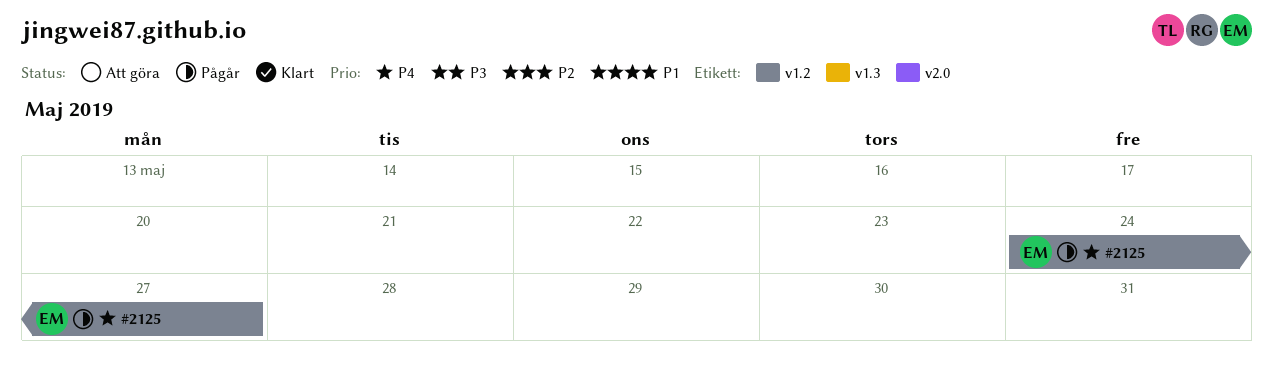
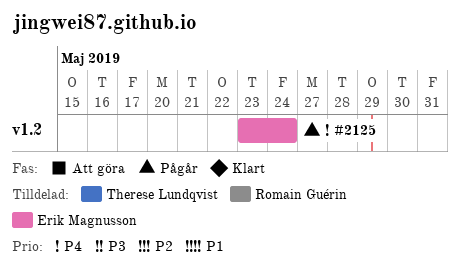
#2125, start: May 24 -> May 23
#2125, due: May 27 -> May 24

